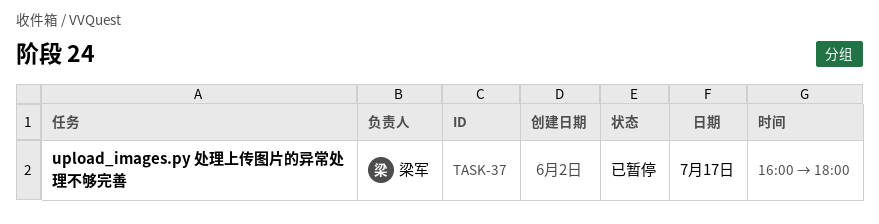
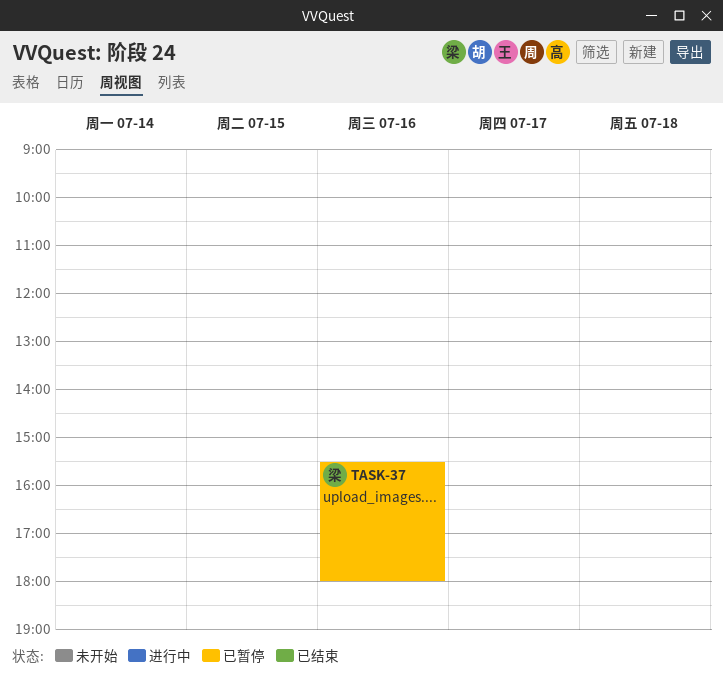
TASK-37, day: Jul 17 -> Jul 16
TASK-37, begins: 16:00 -> 15:30

